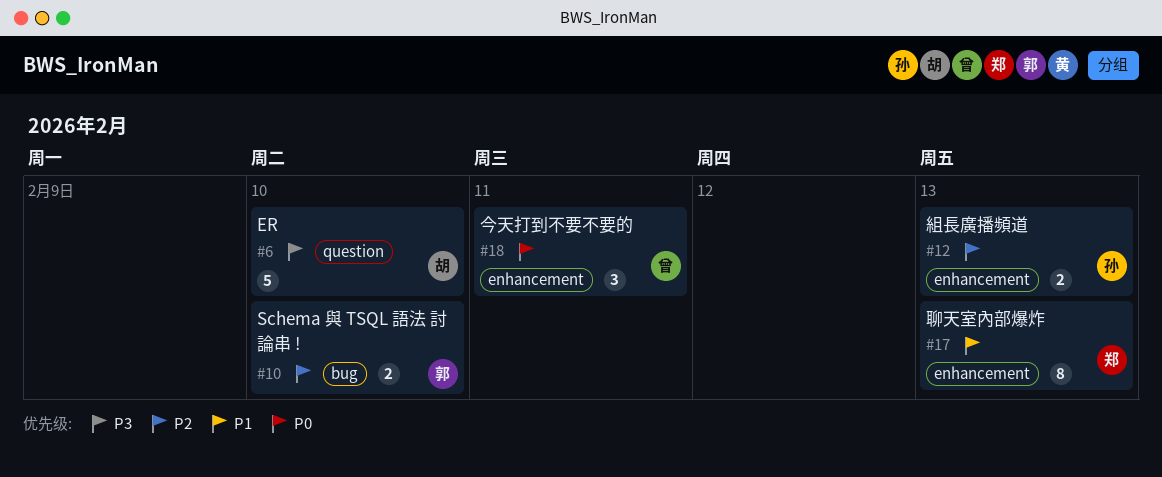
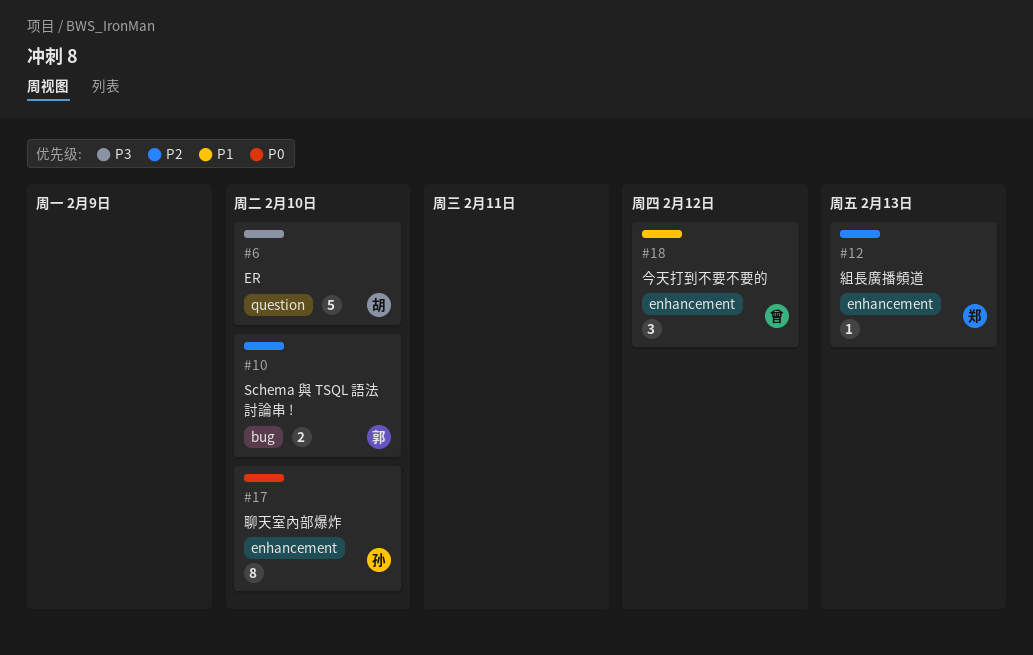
#12, owner: 孙 -> 郑
#12, estimate: 2 -> 1
#17, owner: 郑 -> 孙
#17, priority: P1 -> P0
#17, due: Feb 13 -> Feb 10
#18, priority: P0 -> P1
#18, due: Feb 11 -> Feb 12

